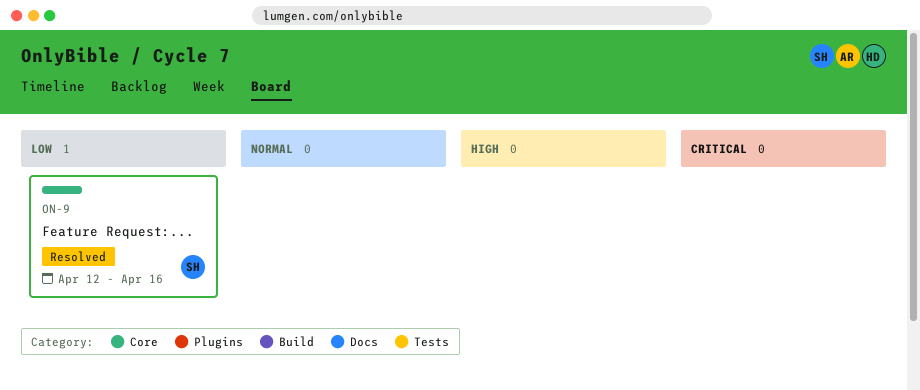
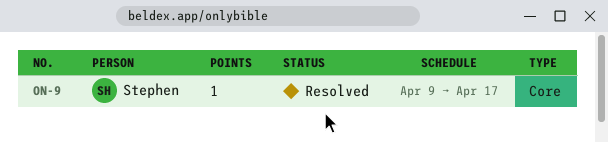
ON-9, start: Apr 12 -> Apr 9
ON-9, due: Apr 16 -> Apr 17

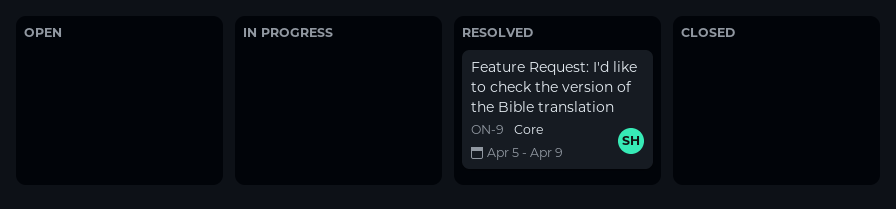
ON-9, start: Apr 9 -> Apr 5
ON-9, due: Apr 17 -> Apr 9

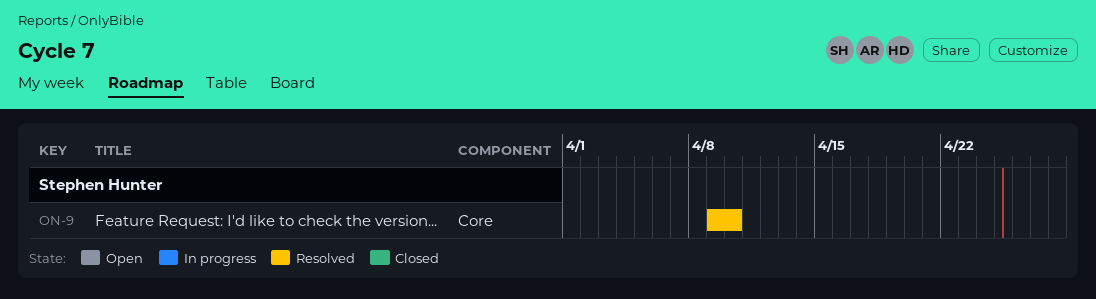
ON-9, start: Apr 5 -> Apr 9
ON-9, due: Apr 9 -> Apr 10

